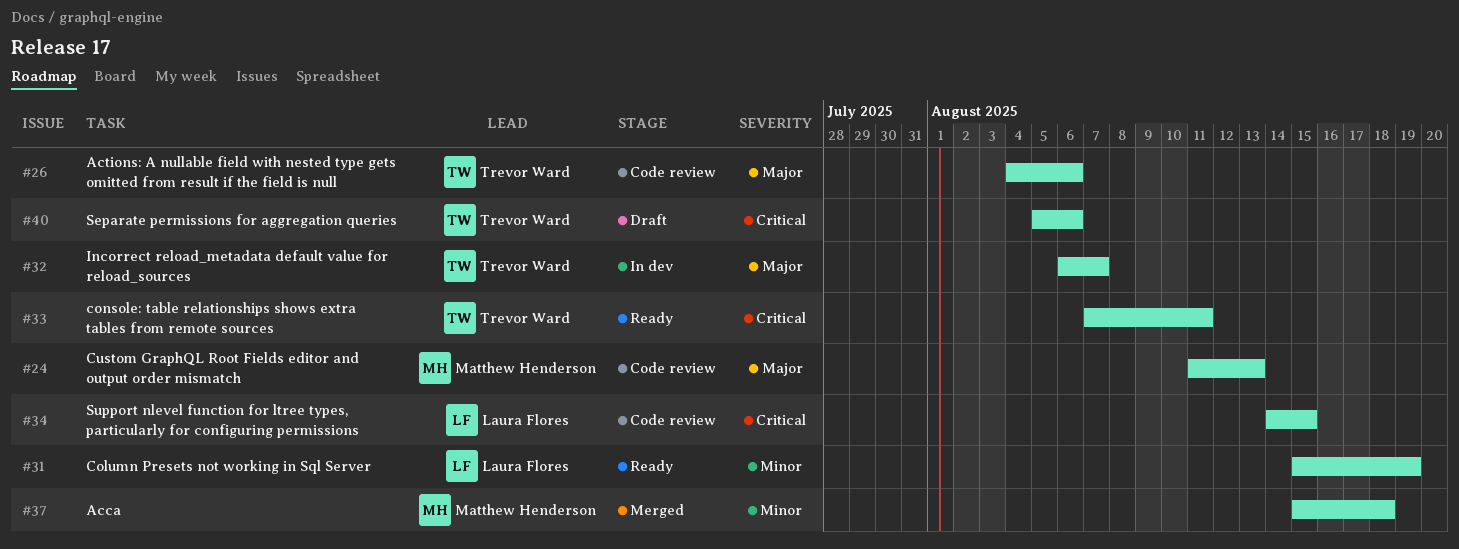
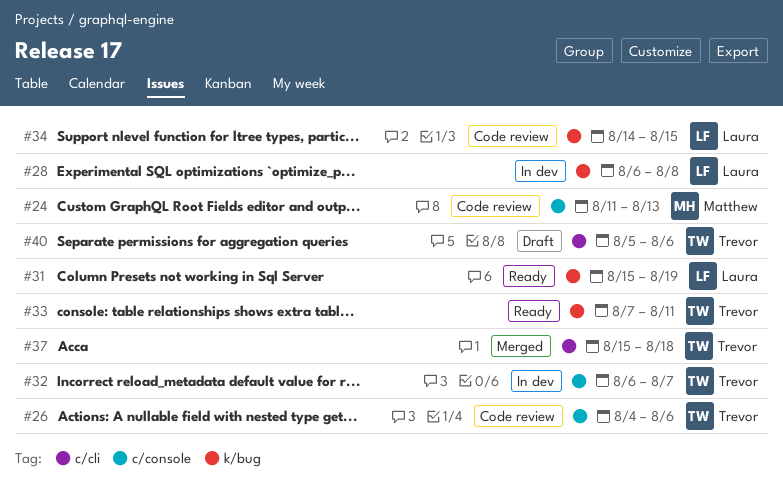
#28: none -> present
#37, owner: Matthew Henderson -> Trevor Ward

